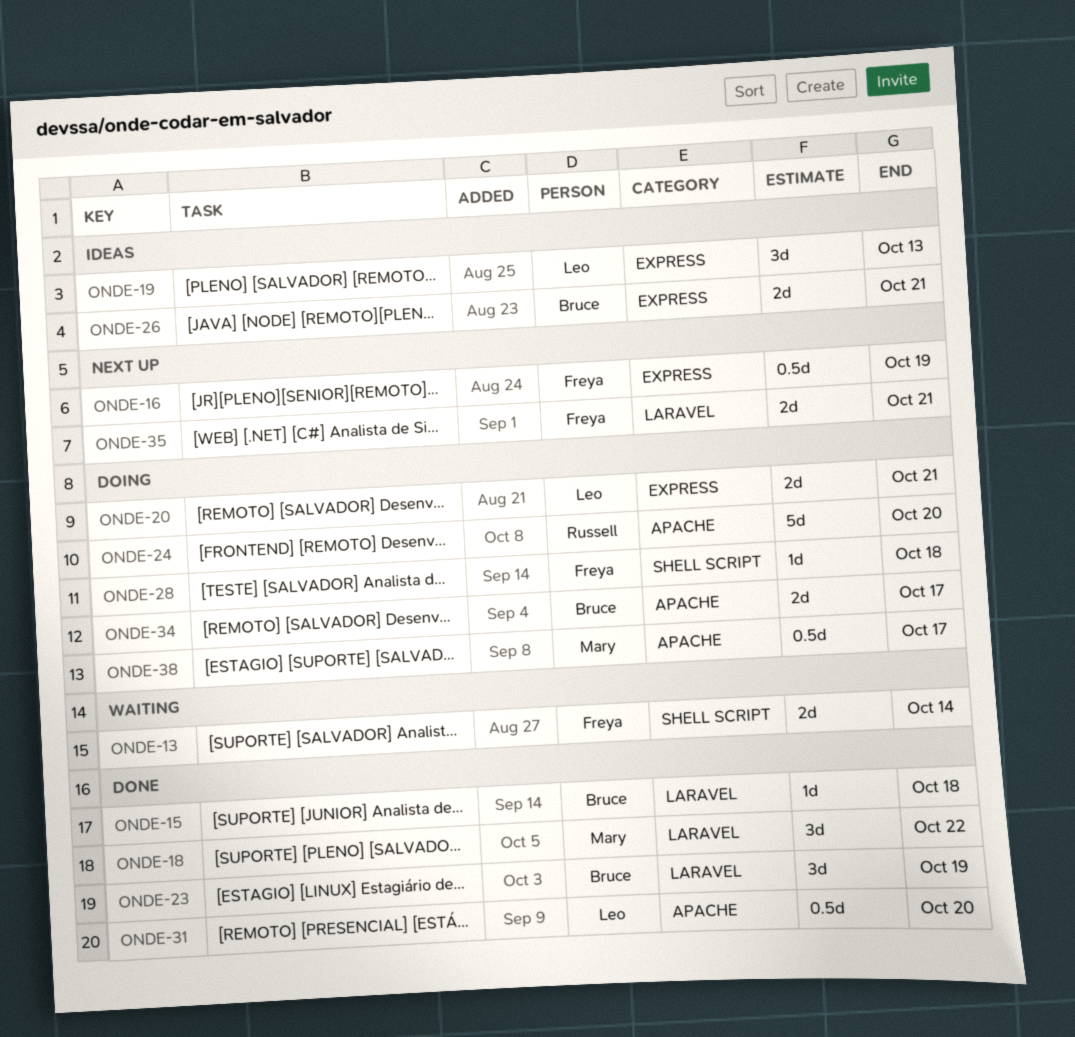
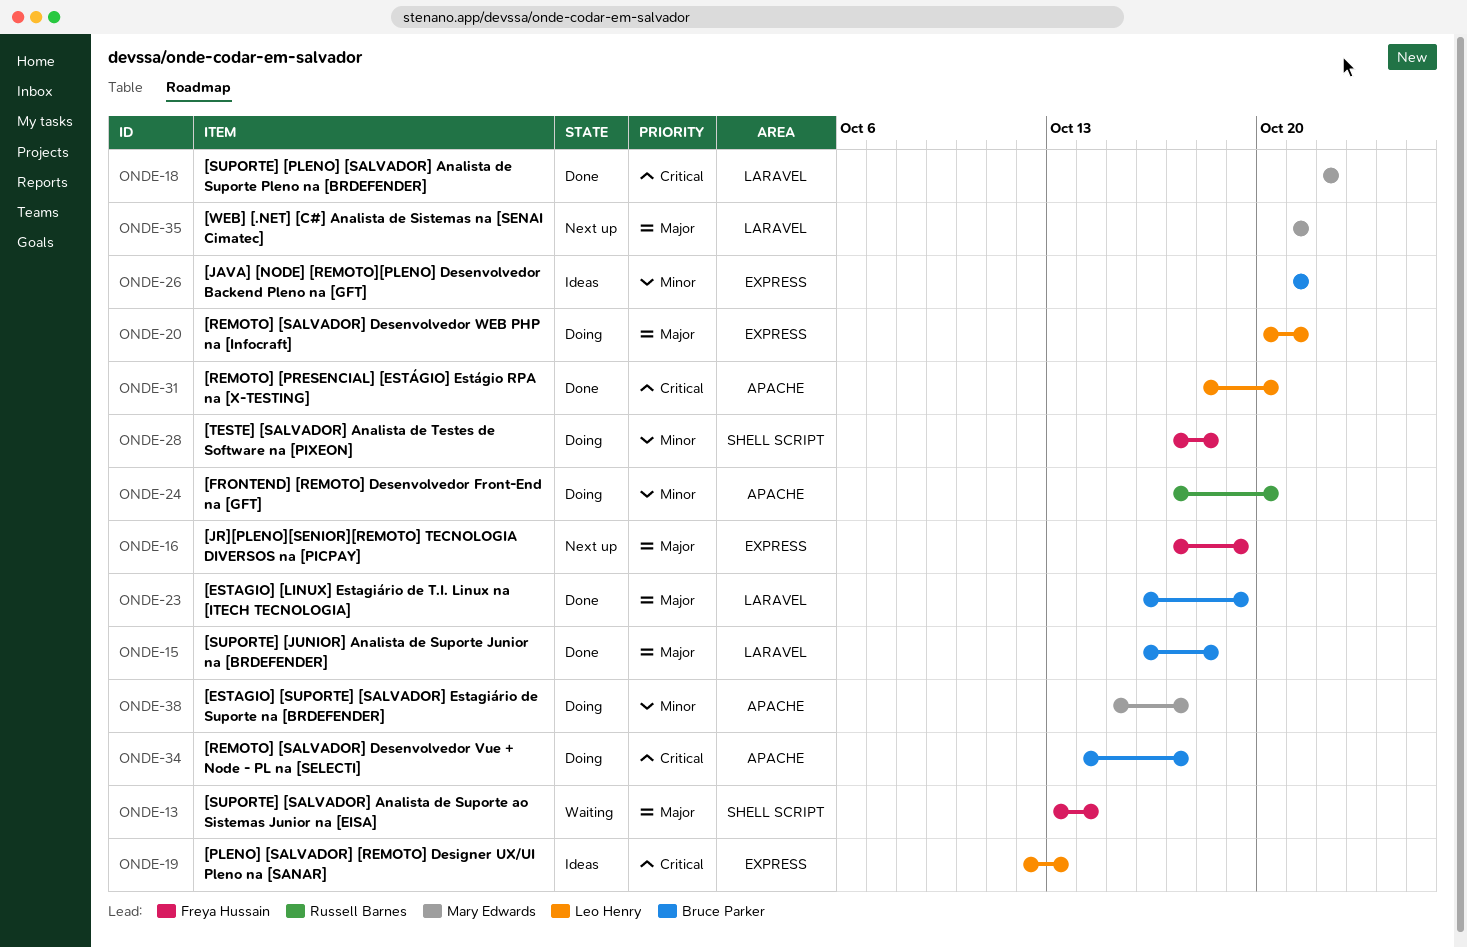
ONDE-35, owner: Freya Hussain -> Mary Edwards

